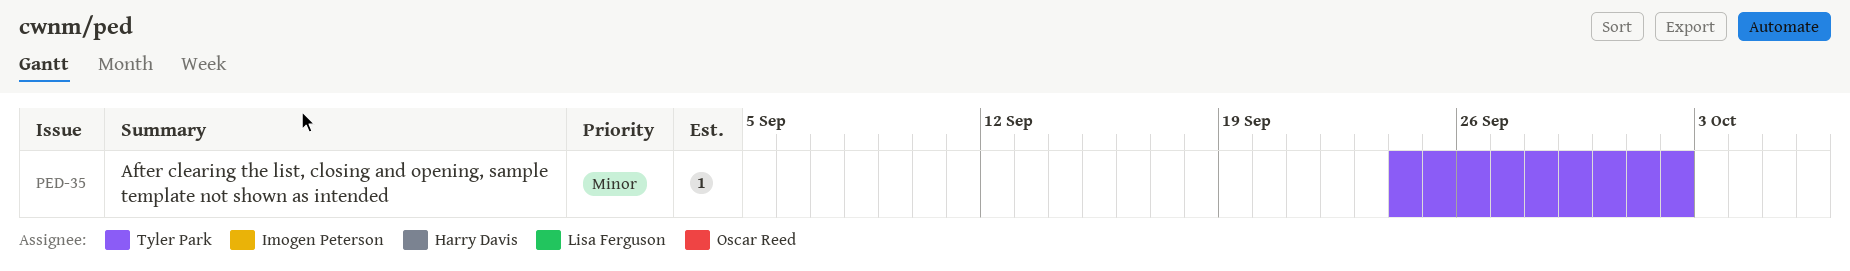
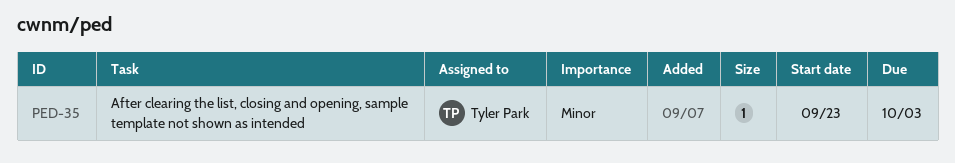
PED-35, start: Sep 24 -> Sep 23
PED-35, due: Oct 2 -> Oct 3

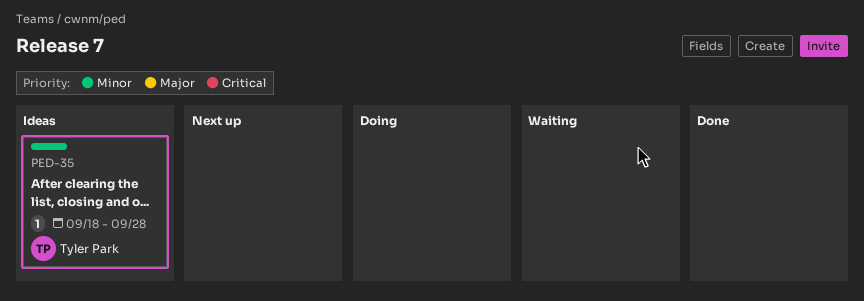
PED-35, start: Sep 23 -> Sep 18
PED-35, due: Oct 3 -> Sep 28

